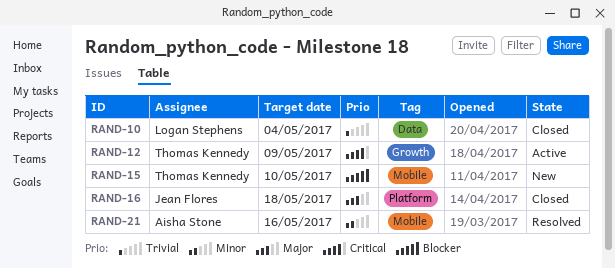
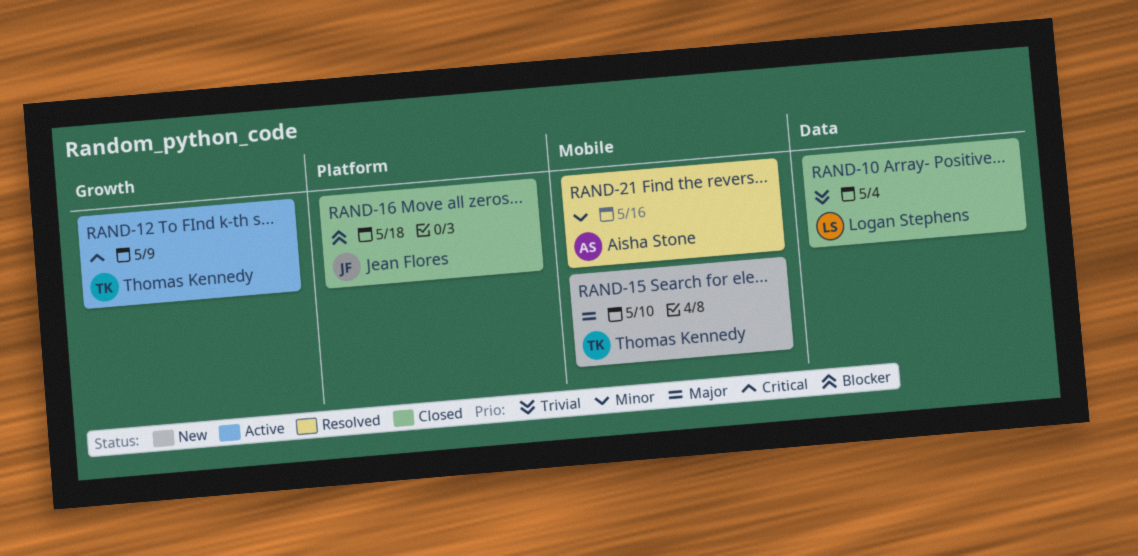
RAND-15, priority: Blocker -> Major
RAND-16, priority: Major -> Blocker

